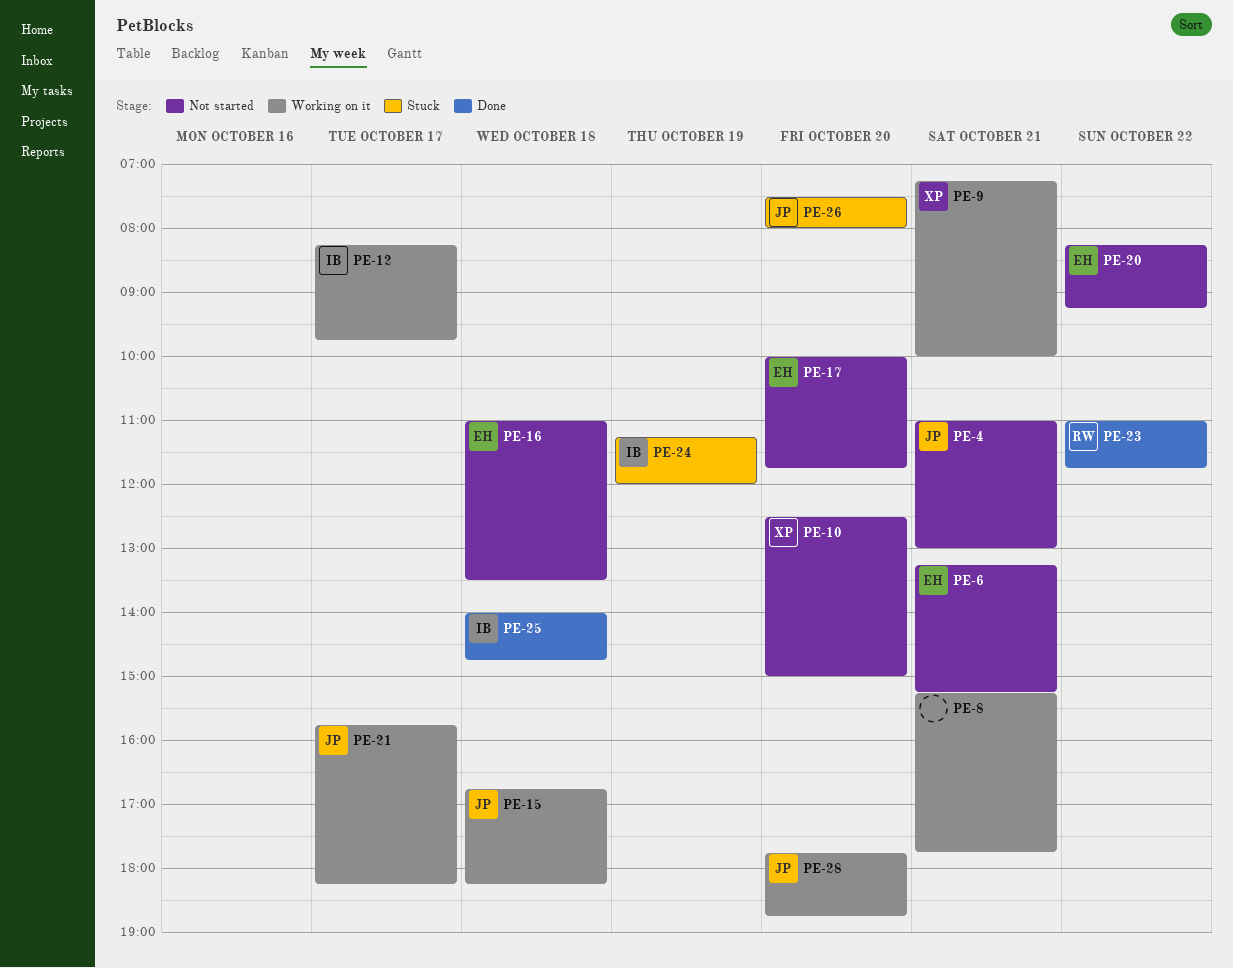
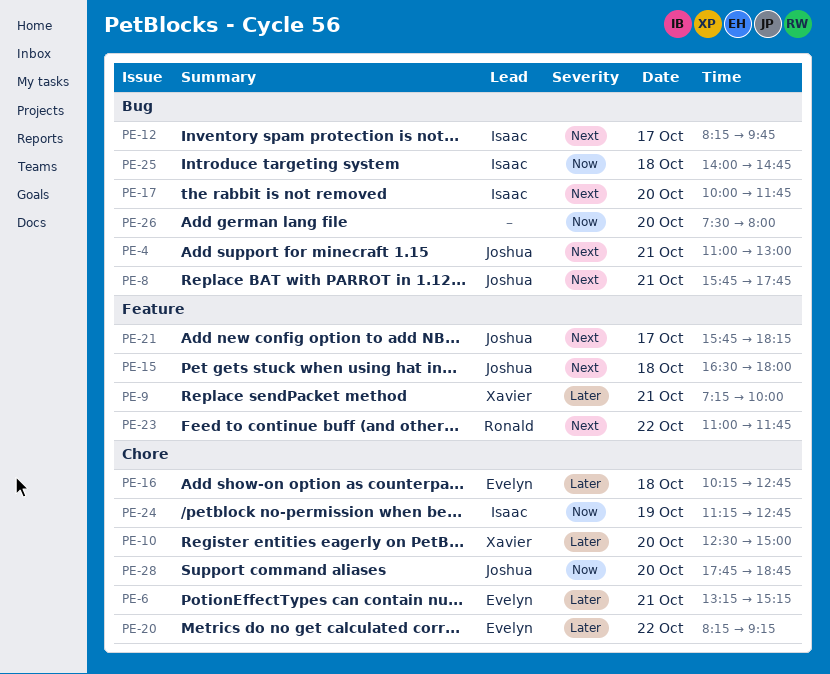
PE-8, owner: none -> Joshua
PE-8, begins: 15:15 -> 15:45
PE-15, begins: 16:45 -> 16:30
PE-15, ends: 18:15 -> 18:00
PE-16, begins: 11:00 -> 10:15
PE-16, ends: 13:30 -> 12:45
PE-17, owner: Evelyn -> Isaac
PE-24, ends: 12:00 -> 12:45
PE-26, owner: Joshua -> none

